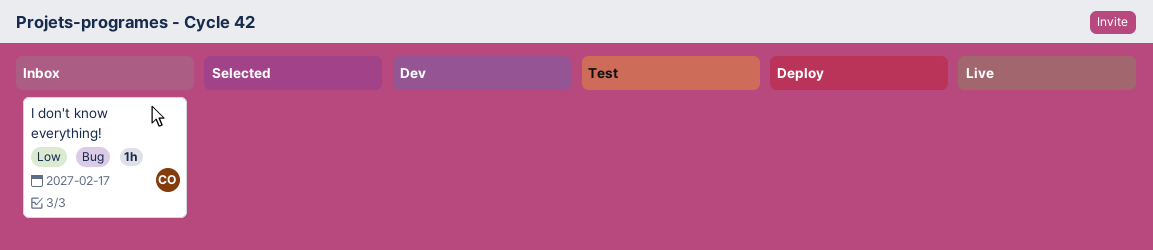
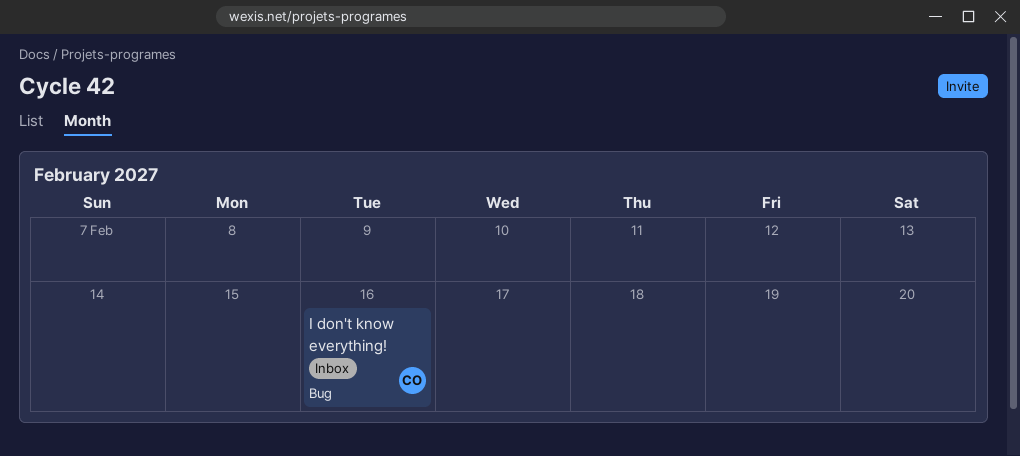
I don't know everything!, due: Feb 17 -> Feb 16

